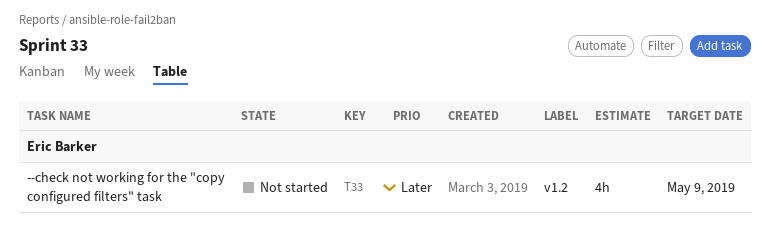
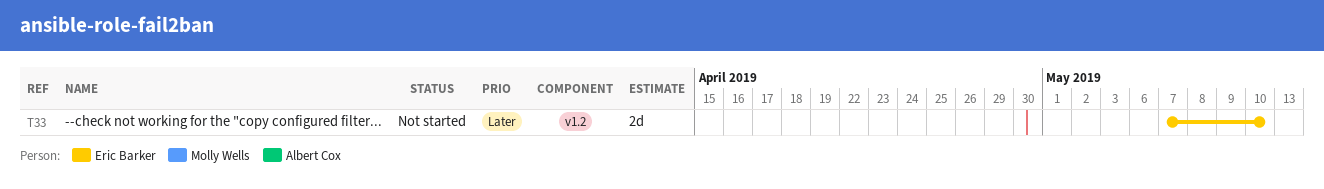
T33, estimate: 4h -> 2d
T33, due: May 9 -> May 10

